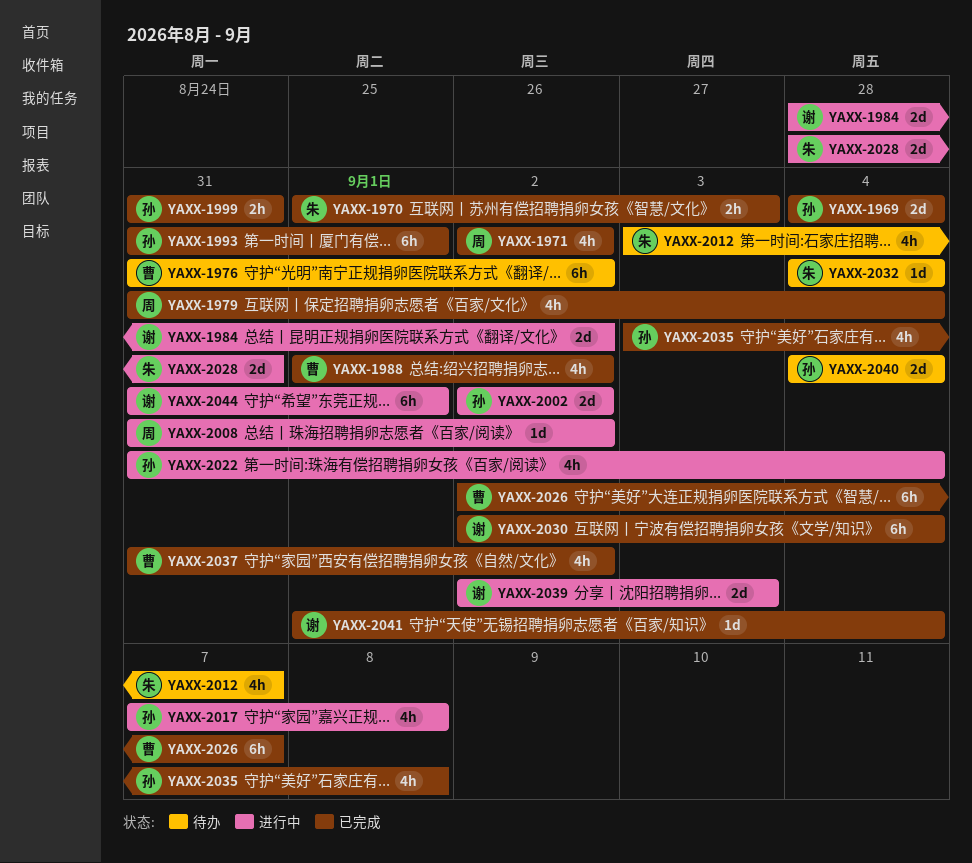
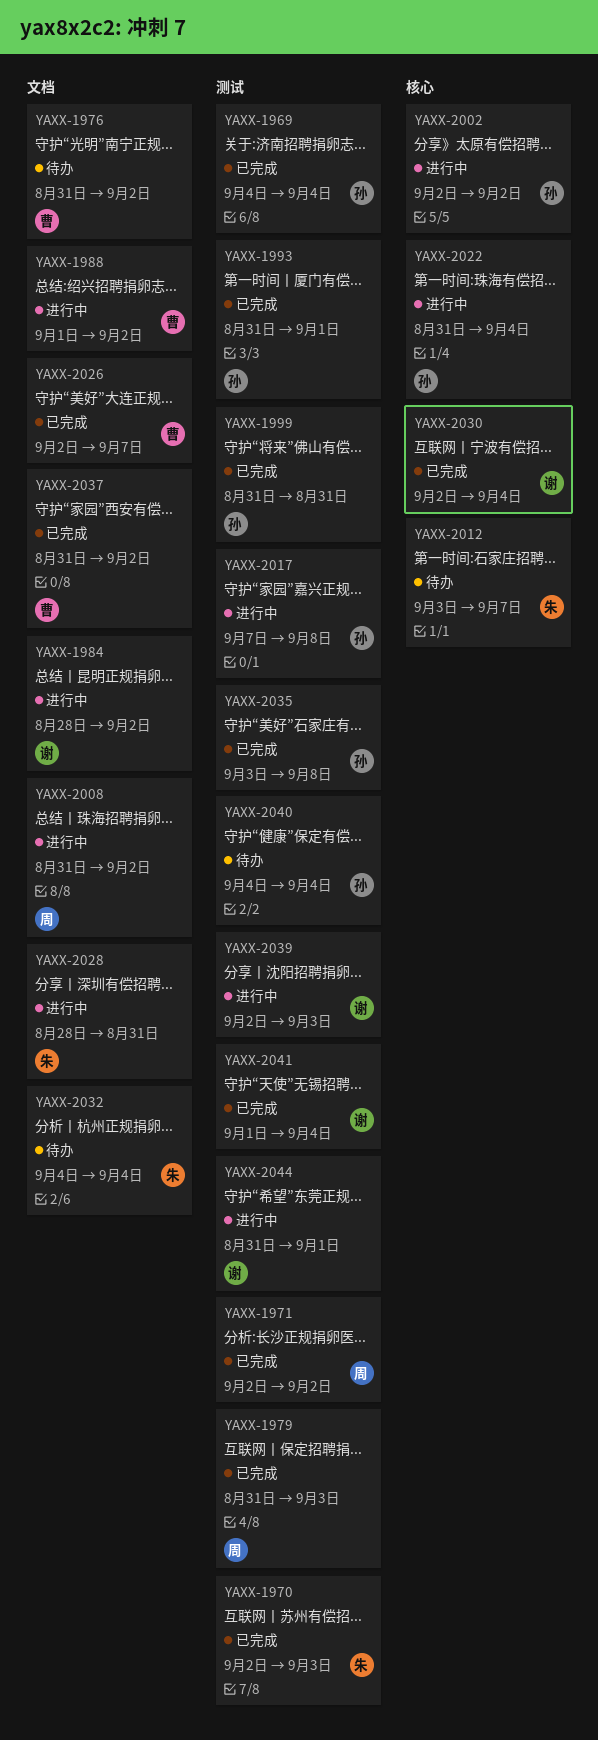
YAXX-1970, start: Sep 1 -> Sep 2
YAXX-1979, due: Sep 4 -> Sep 3
YAXX-1988, status: 已完成 -> 进行中

